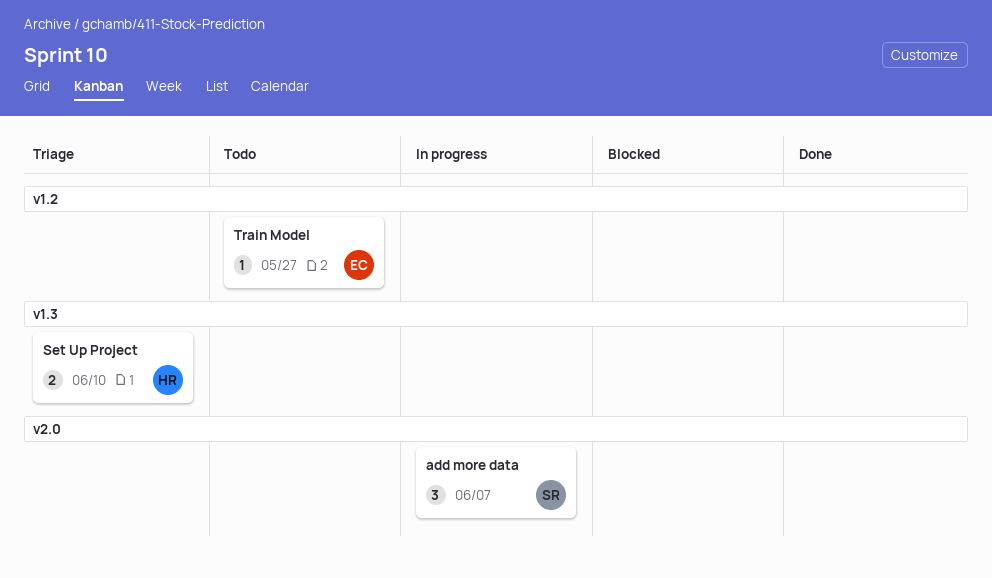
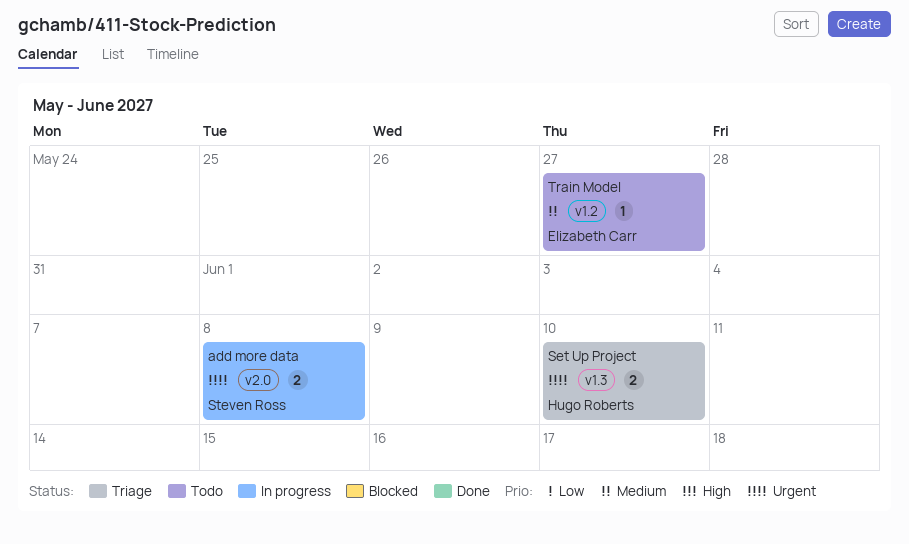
add more data, estimate: 3 -> 2
add more data, due: Jun 7 -> Jun 8

